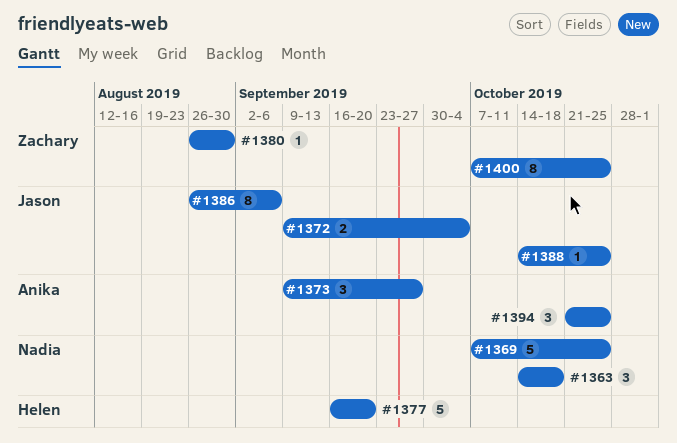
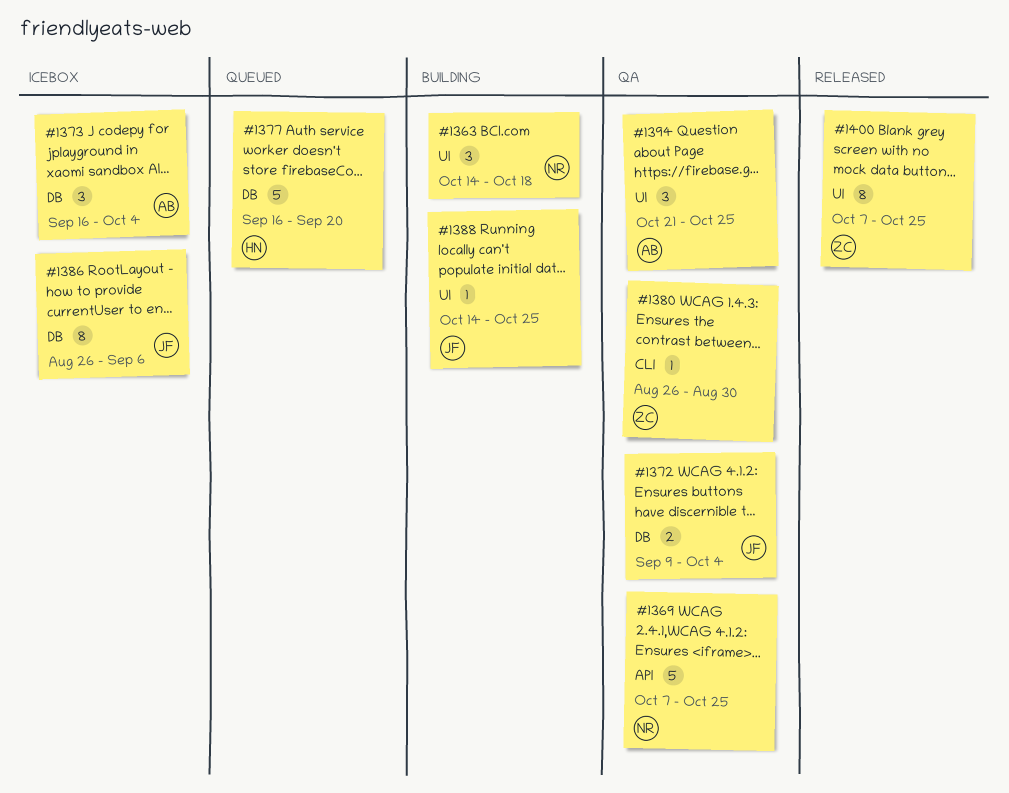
#1373, start: Sep 9 -> Sep 16
#1373, due: Sep 27 -> Oct 4

